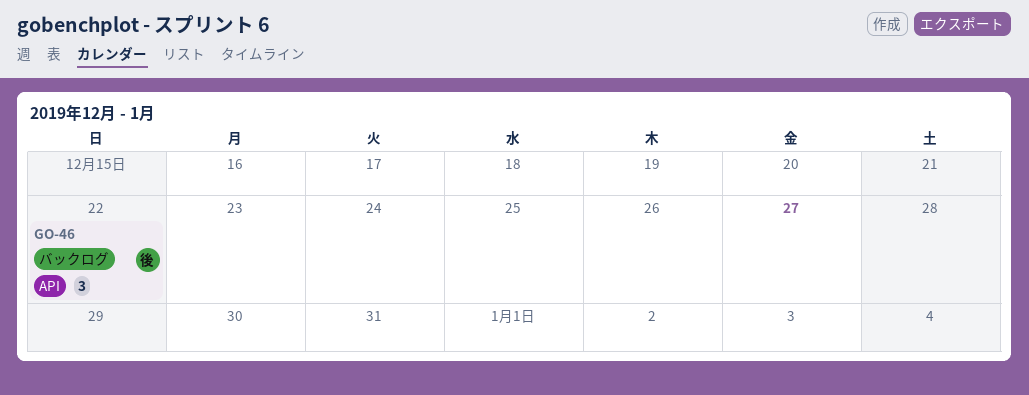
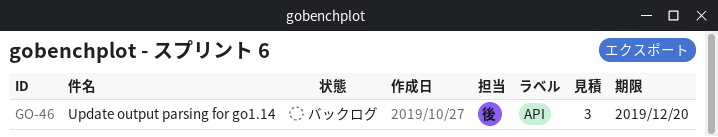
GO-46, due: Dec 22 -> Dec 20

